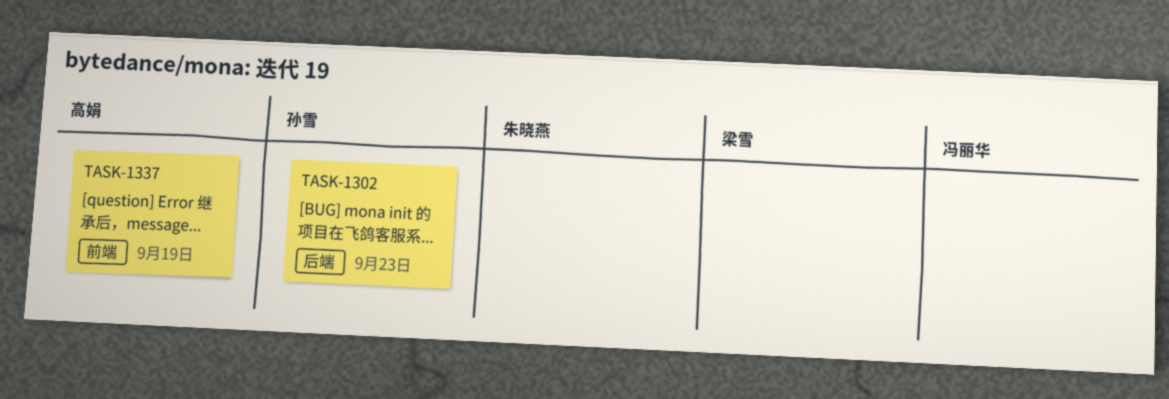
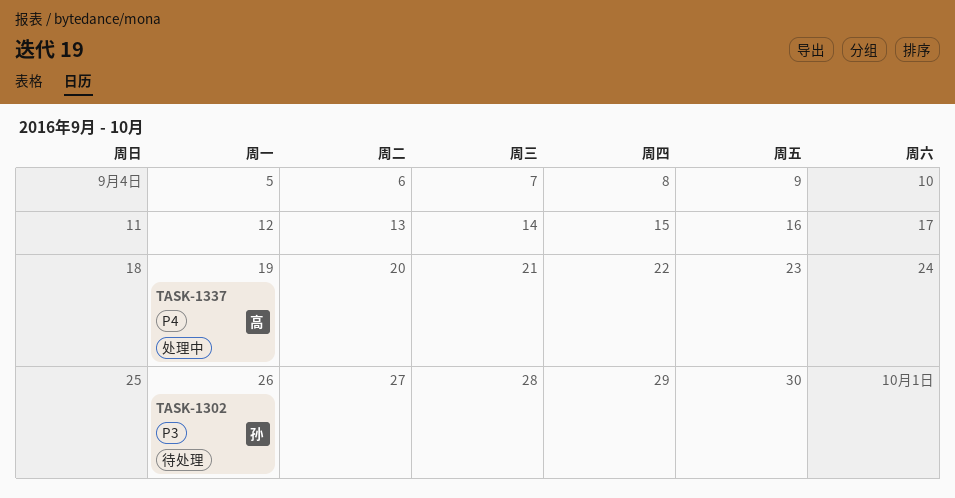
TASK-1302, due: Sep 23 -> Sep 26

